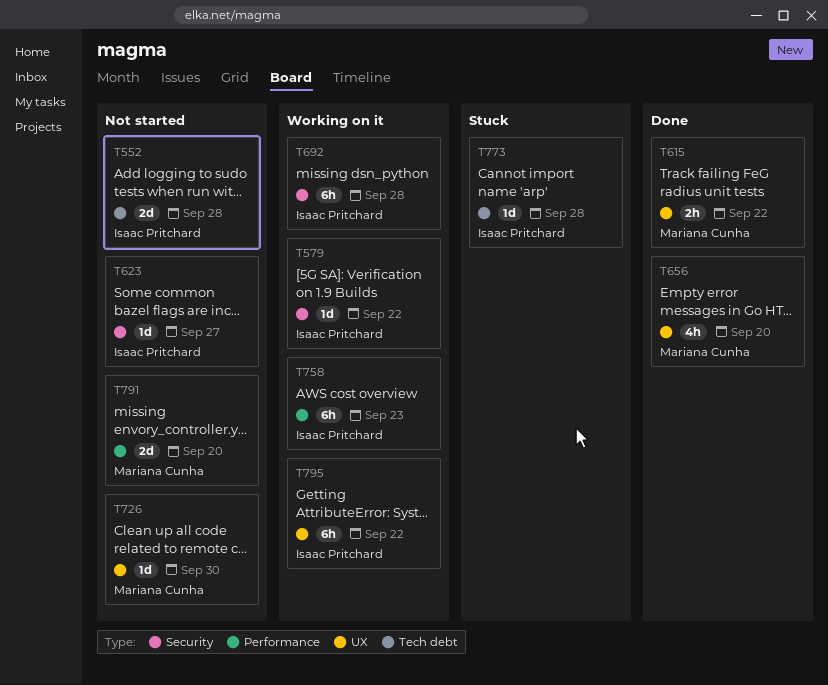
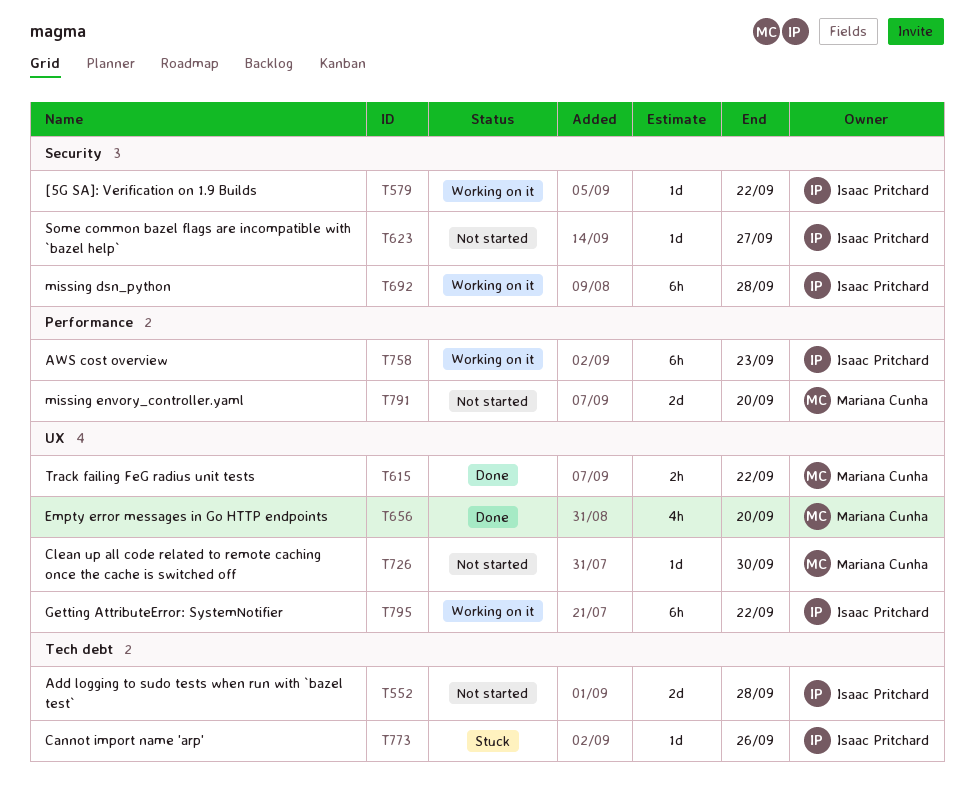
T773, due: Sep 28 -> Sep 26

